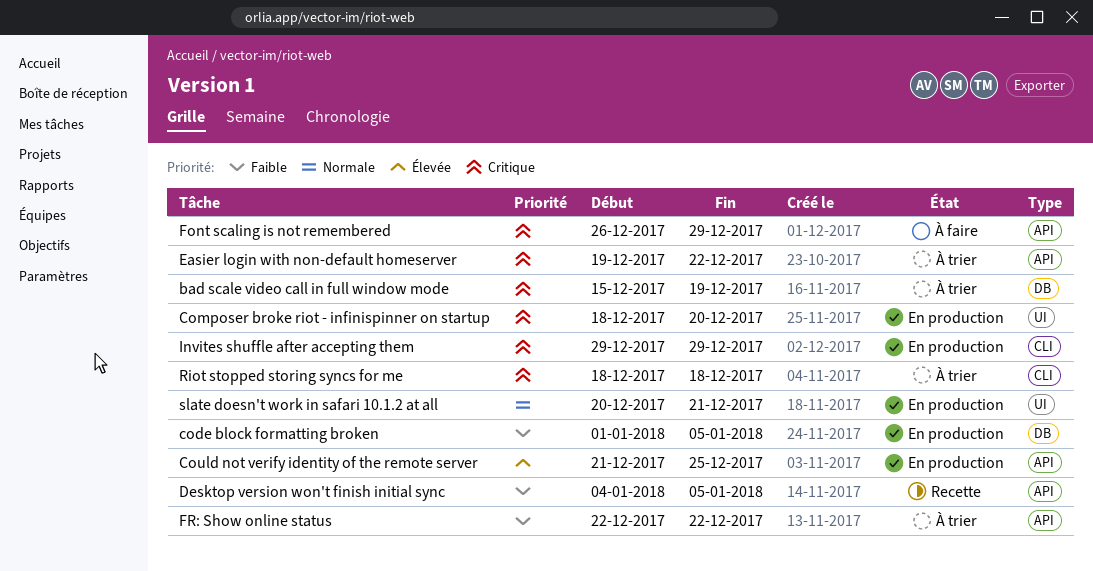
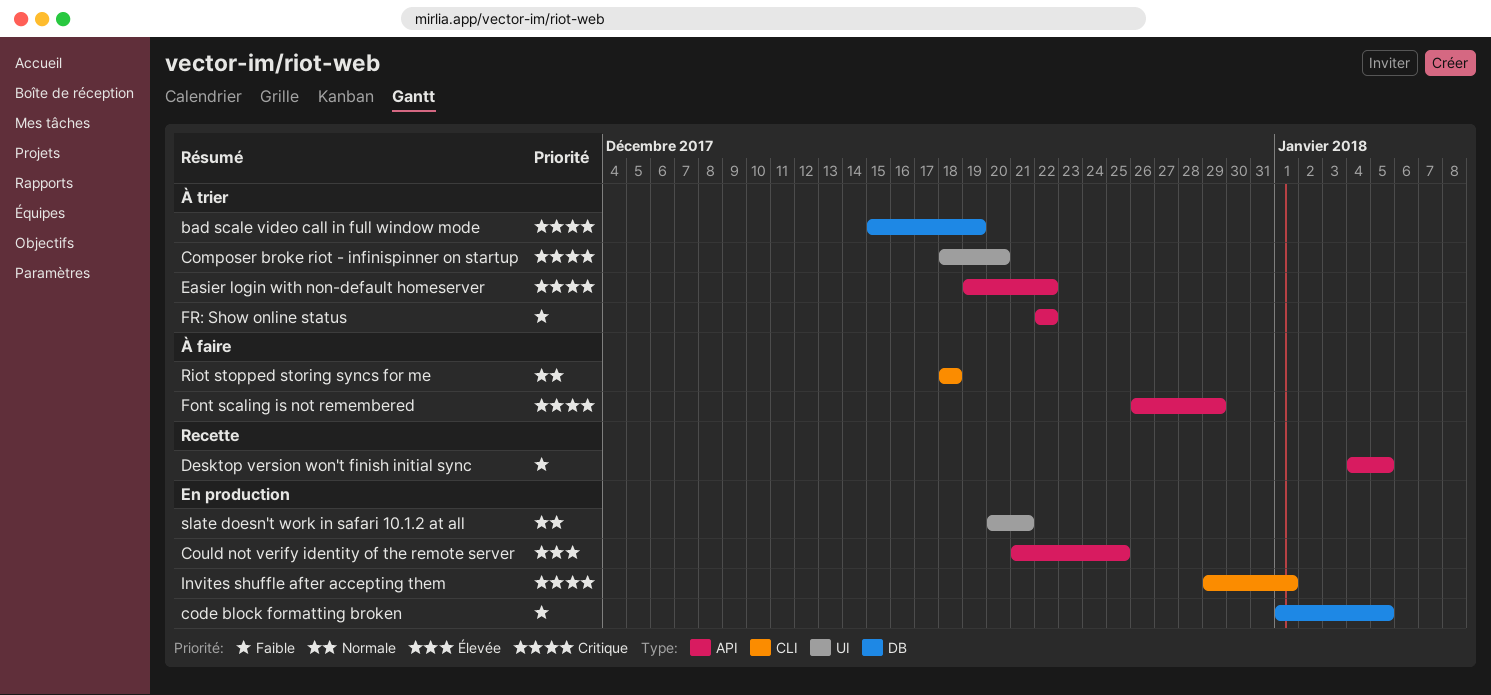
Composer broke riot - infinispinner on startup, status: En production -> À trier
Invites shuffle after accepting them, due: Dec 29 -> Jan 1
Riot stopped storing syncs for me, status: À trier -> À faire
Riot stopped storing syncs for me, priority: Critique -> Normale

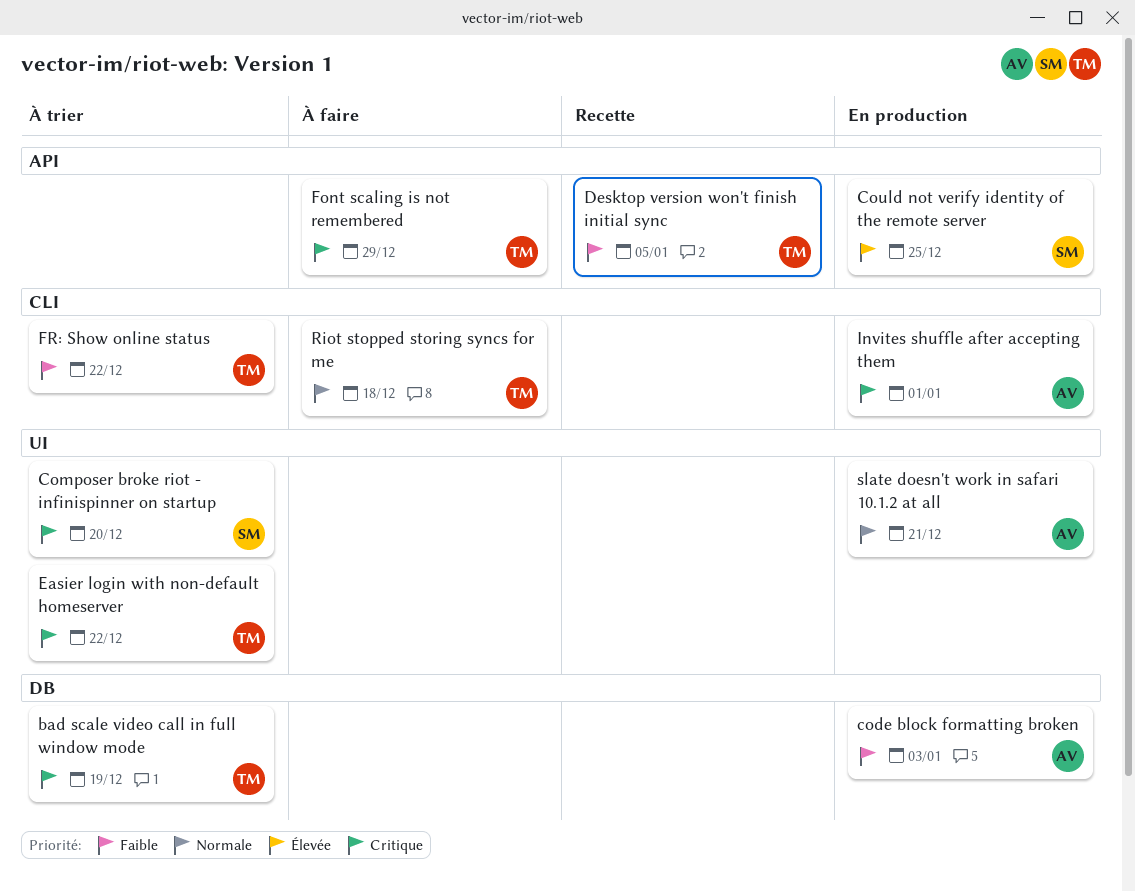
code block formatting broken, due: Jan 5 -> Jan 3
Easier login with non-default homeserver, label: API -> UI
FR: Show online status, label: API -> CLI

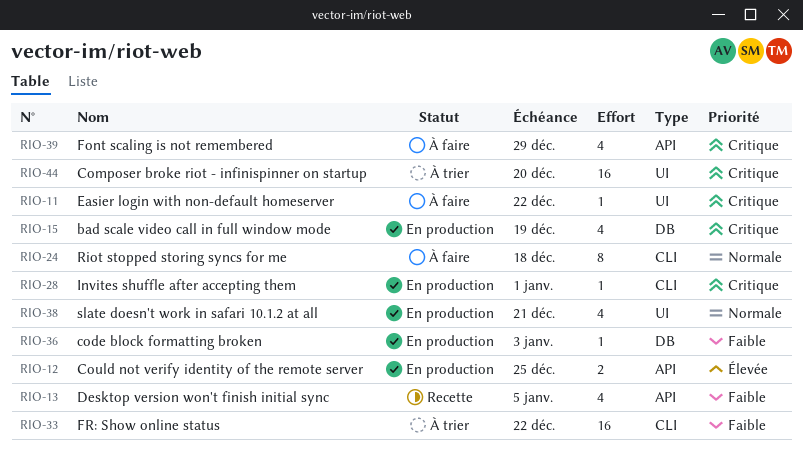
bad scale video call in full window mode, status: À trier -> En production
Easier login with non-default homeserver, status: À trier -> À faire

